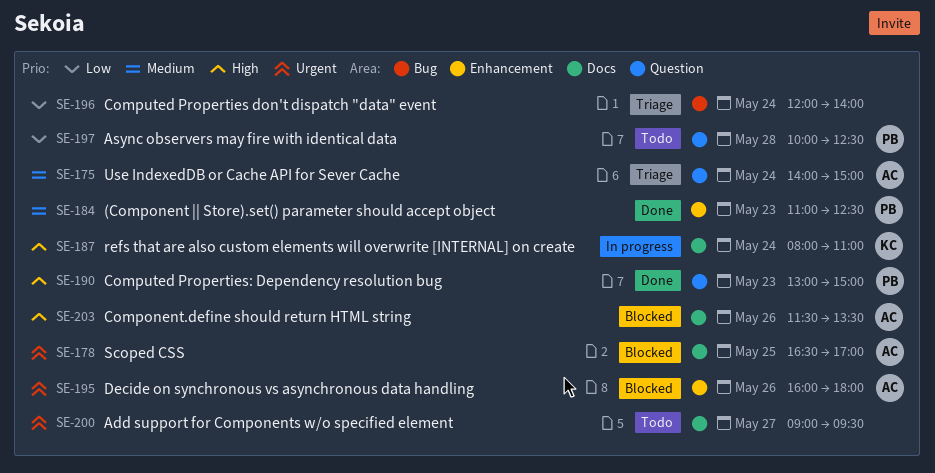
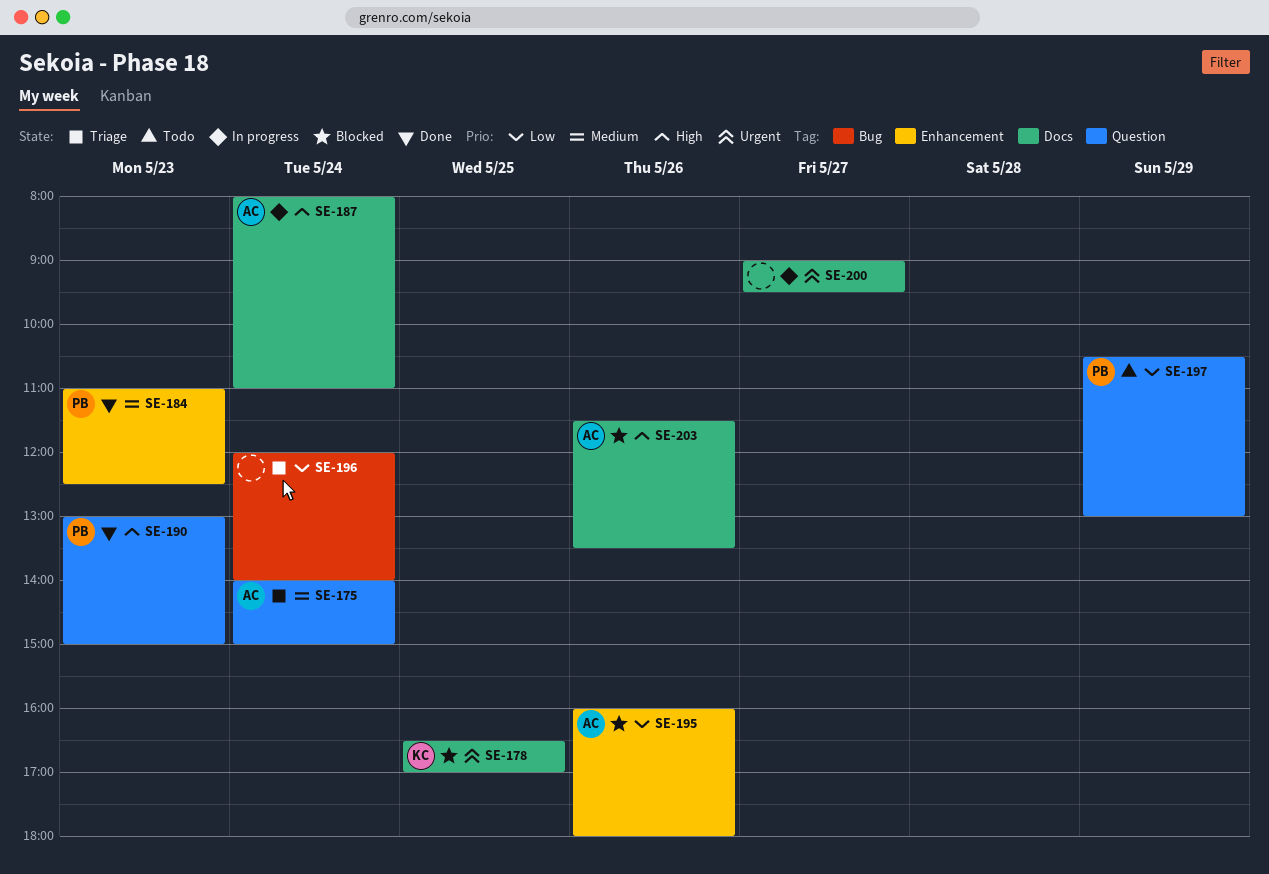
SE-178, owner: AC -> KC
SE-187, owner: KC -> AC
SE-195, priority: Urgent -> Low
SE-197, day: May 28 -> May 29
SE-197, begins: 10:00 -> 10:30
SE-197, ends: 12:30 -> 13:00
SE-200, status: Todo -> In progress

